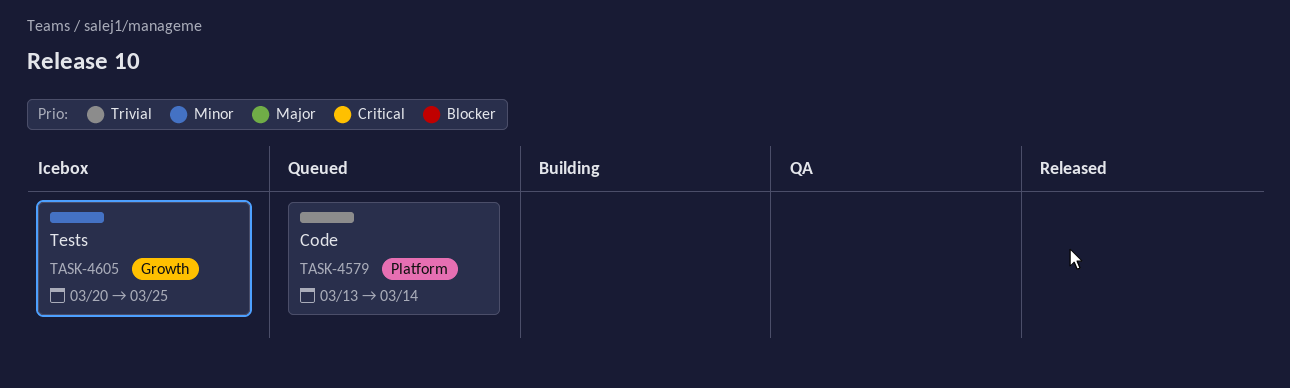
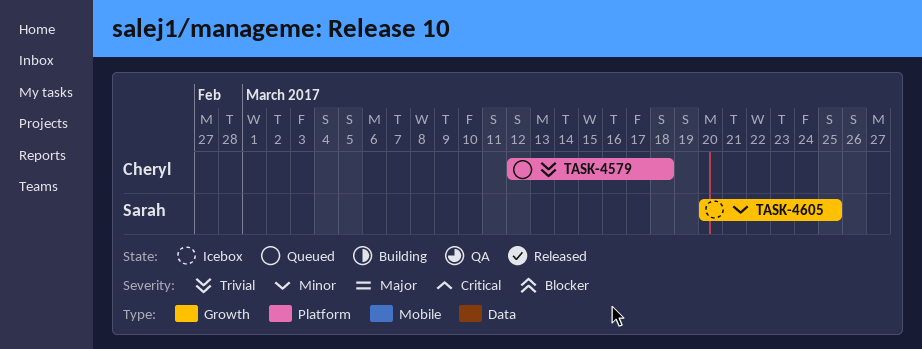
TASK-4579, start: Mar 13 -> Mar 12
TASK-4579, due: Mar 14 -> Mar 18

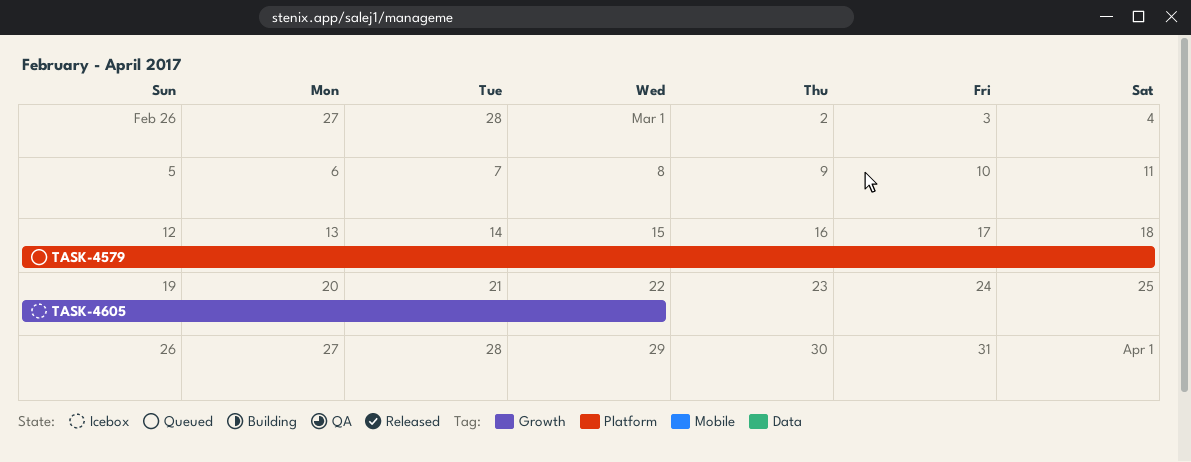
TASK-4605, start: Mar 20 -> Mar 19
TASK-4605, due: Mar 25 -> Mar 22

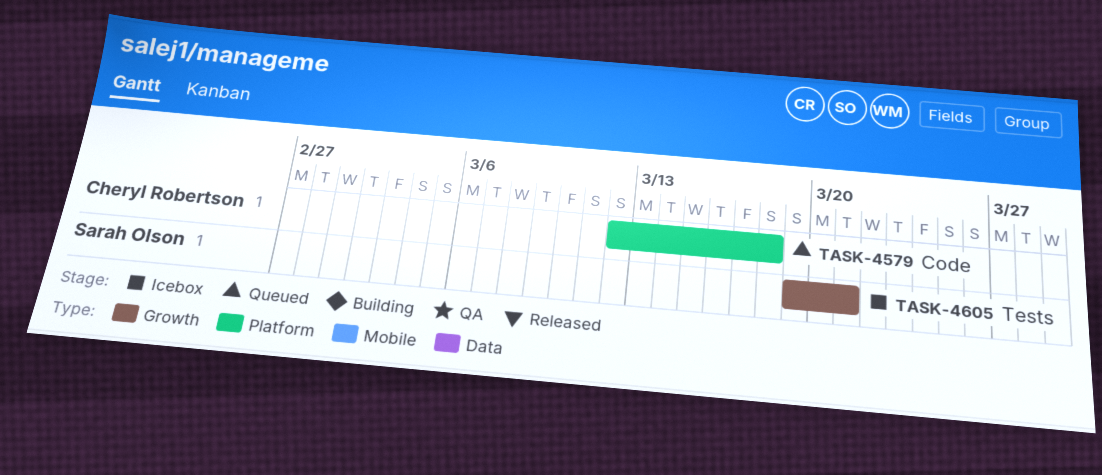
TASK-4605, due: Mar 22 -> Mar 21

